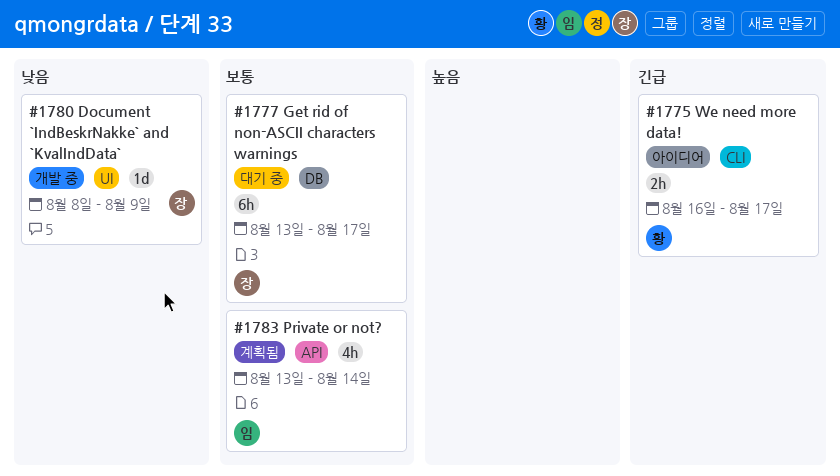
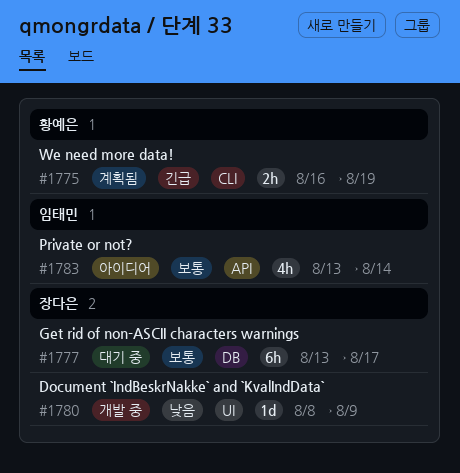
#1775, status: 아이디어 -> 계획됨
#1775, due: Aug 17 -> Aug 19
#1783, status: 계획됨 -> 아이디어

